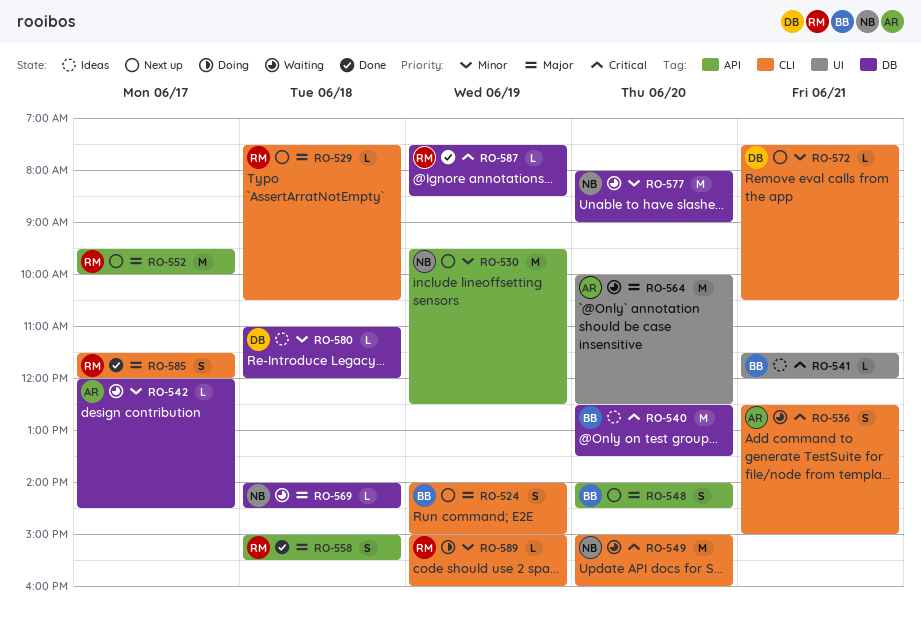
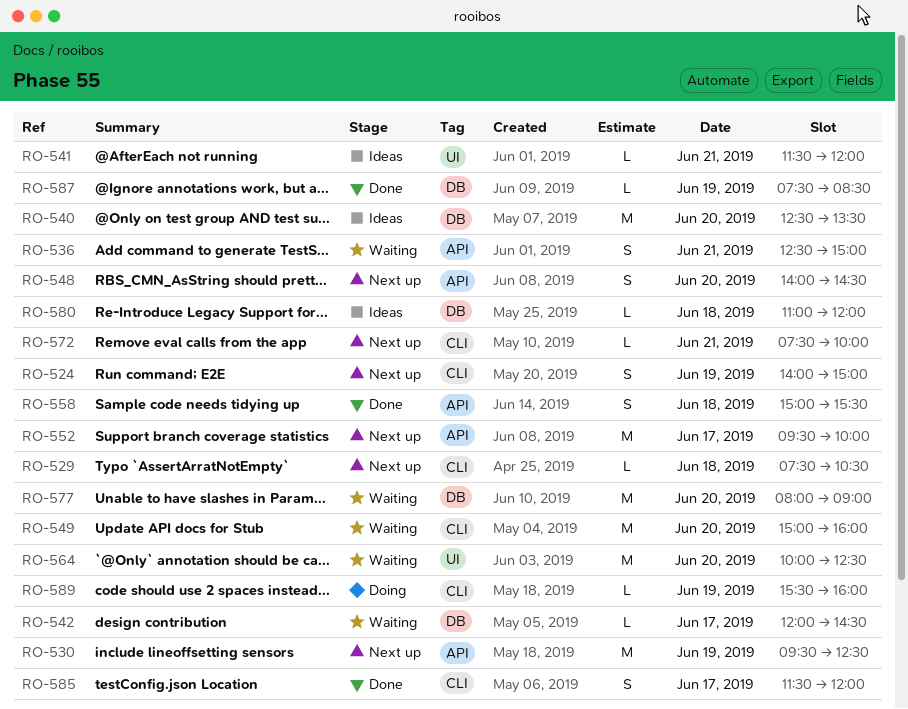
RO-536, label: CLI -> API
RO-569: present -> none
RO-572, ends: 10:30 -> 10:00
RO-589, begins: 15:00 -> 15:30

